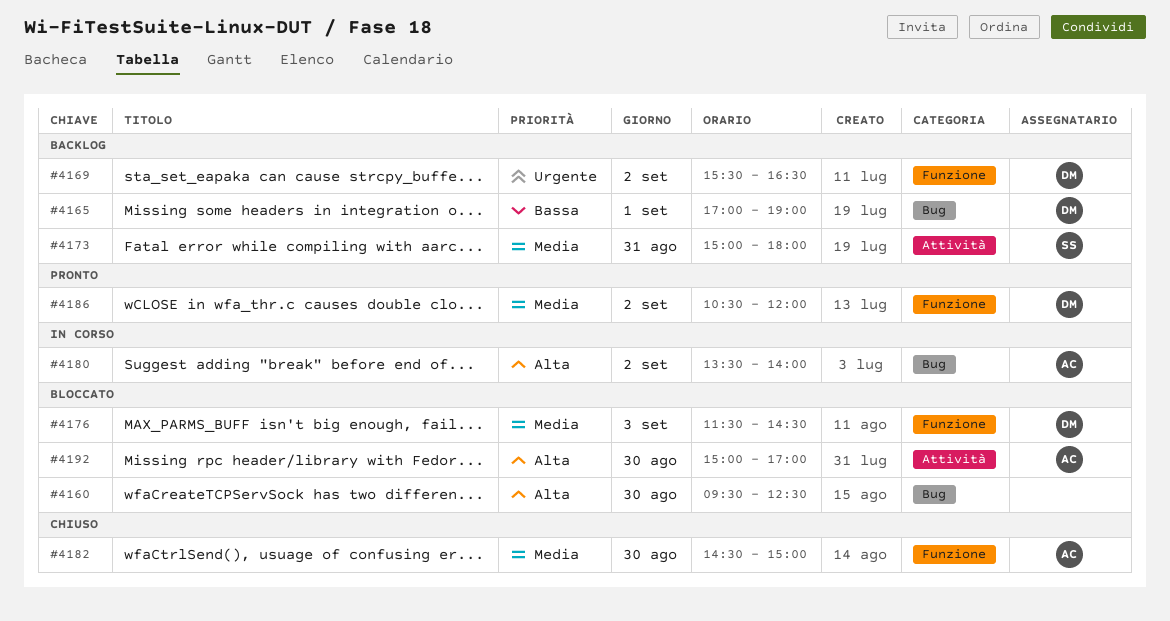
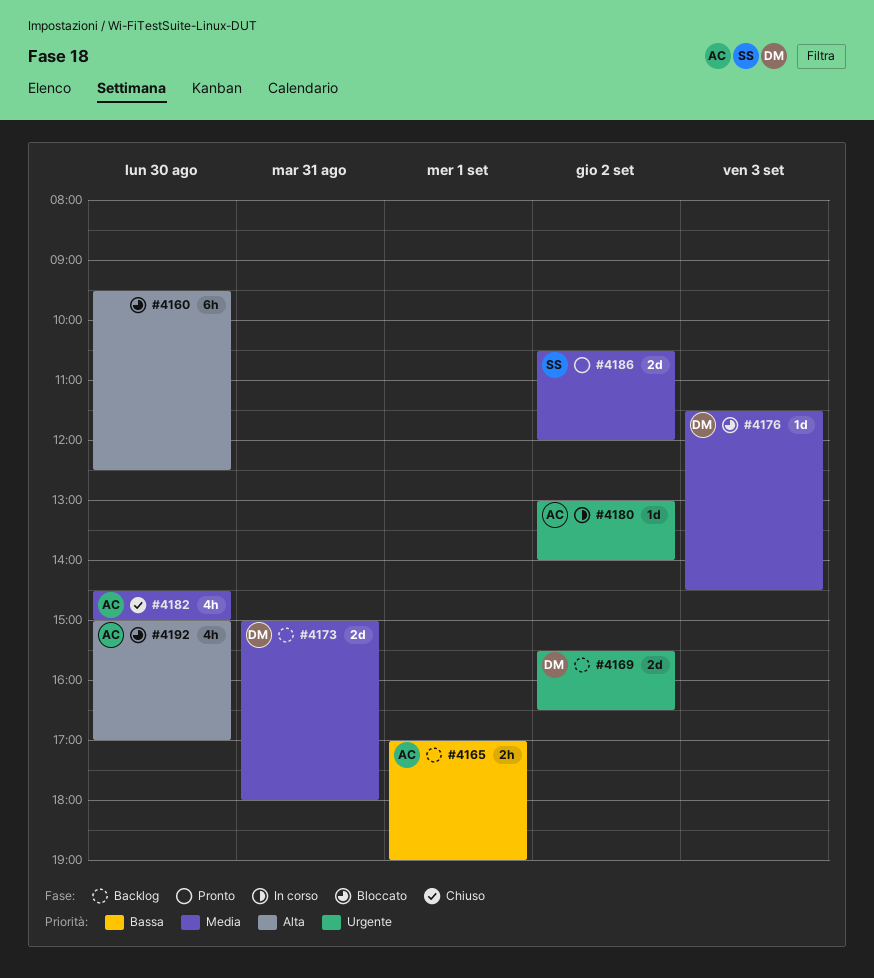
#4165, owner: DM -> AC
#4173, owner: SS -> DM
#4180, priority: Alta -> Urgente
#4180, begins: 13:30 -> 13:00
#4186, owner: DM -> SS

